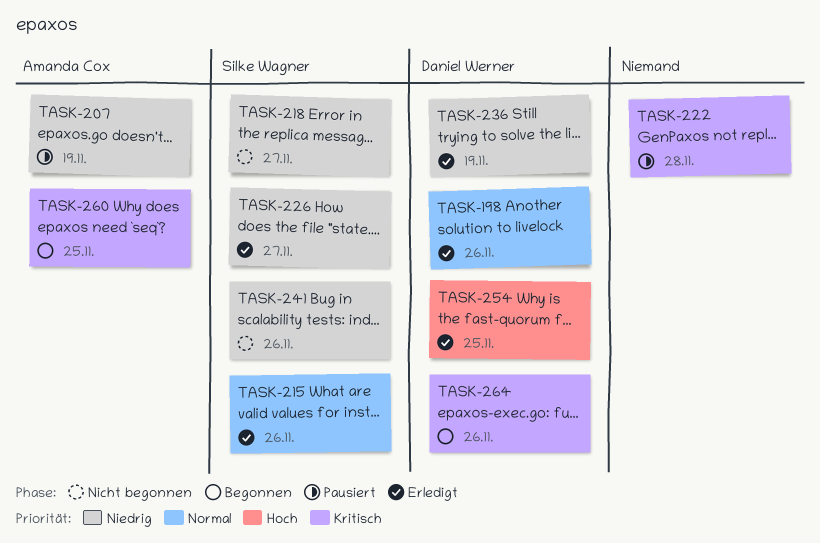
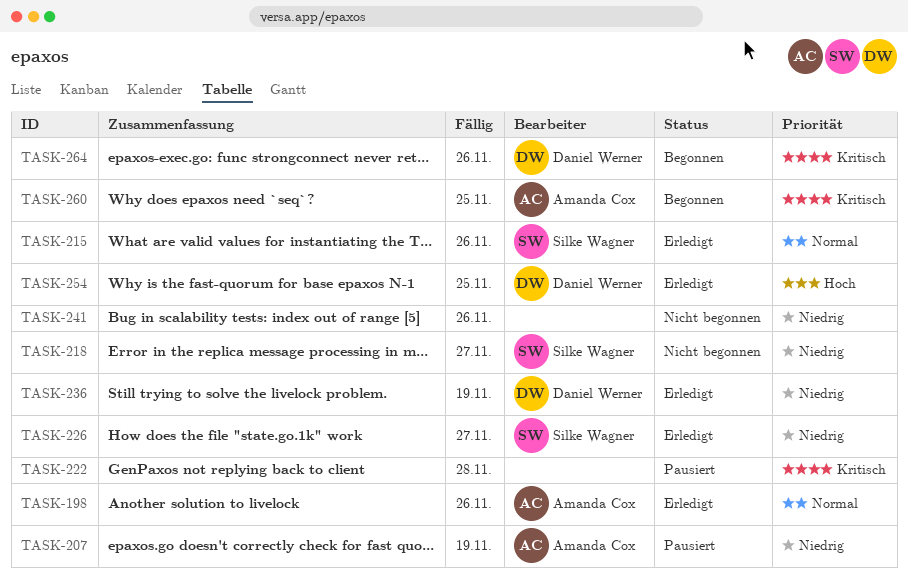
TASK-198, owner: Daniel Werner -> Amanda Cox
TASK-241, owner: Silke Wagner -> none

